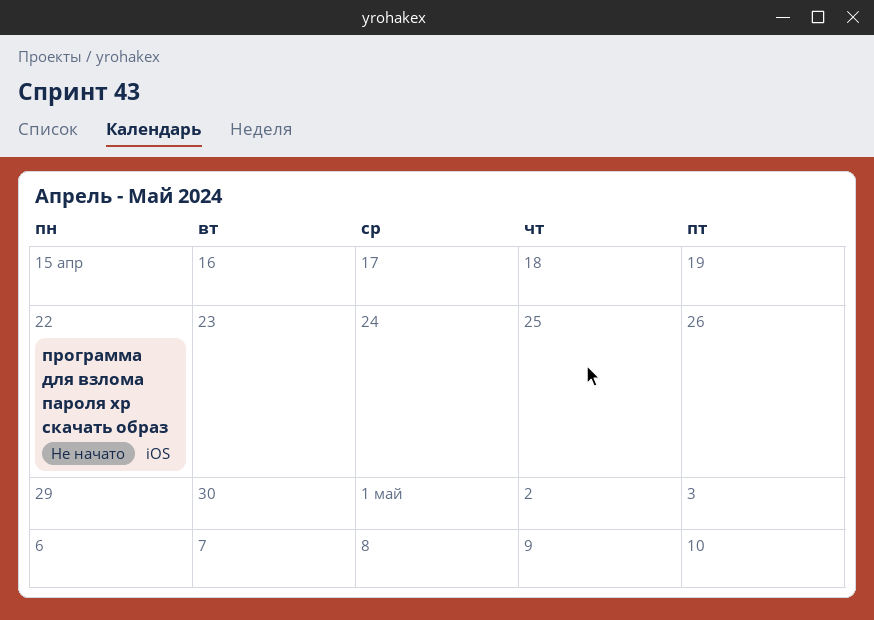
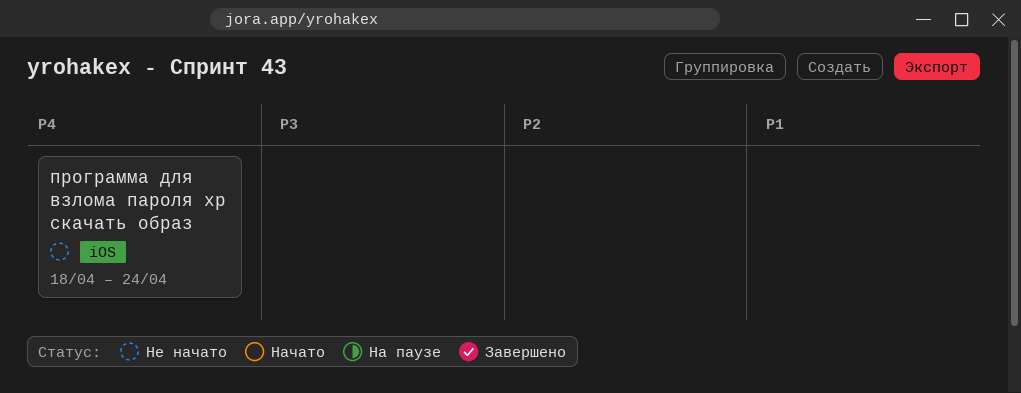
программа для взлома пароля xp скачать образ, due: Apr 22 -> Apr 24

